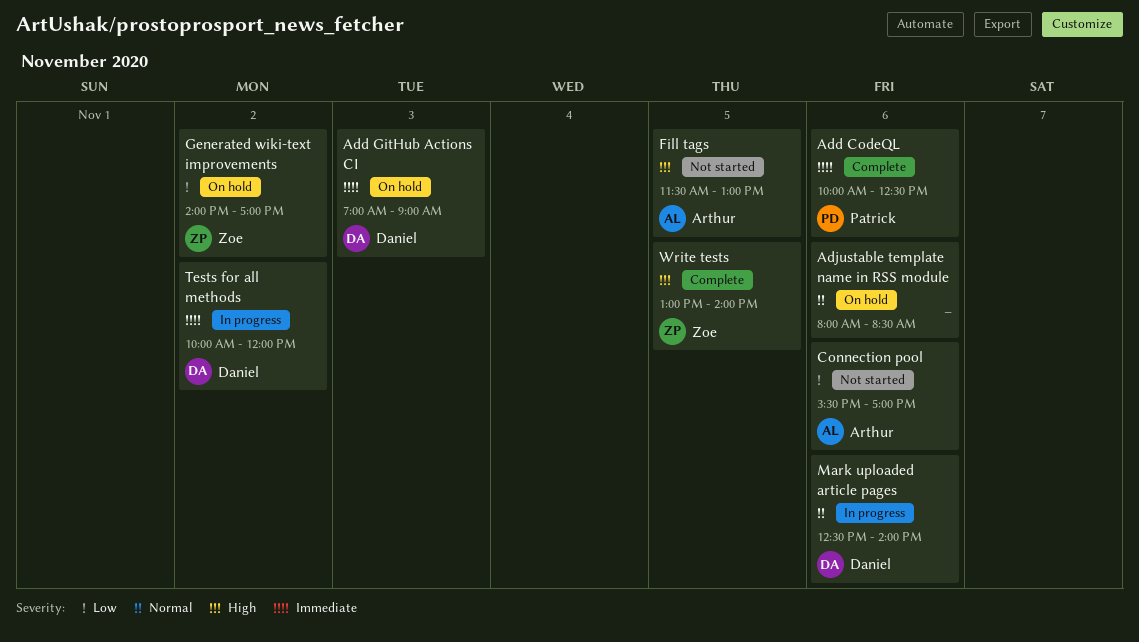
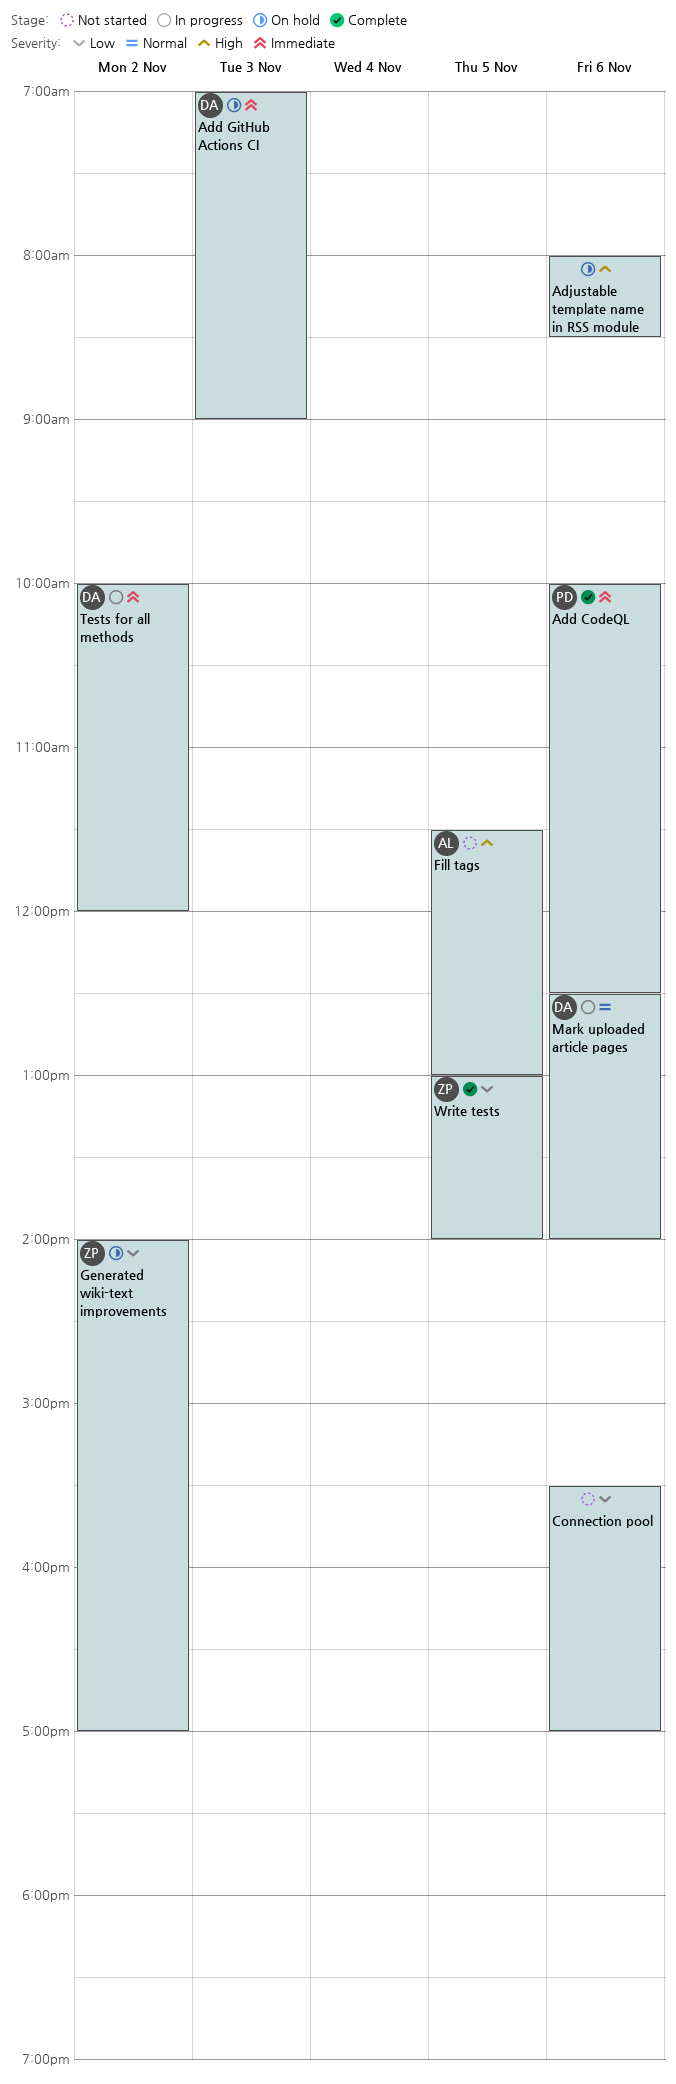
Adjustable template name in RSS module, priority: Normal -> High
Connection pool, owner: Arthur -> none
Write tests, priority: High -> Low

